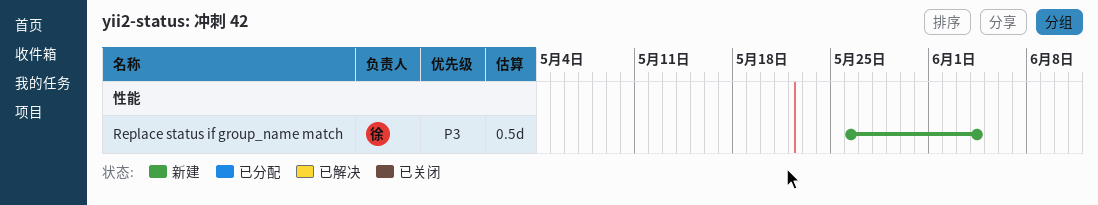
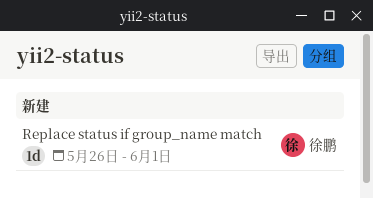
Replace status if group_name match, estimate: 0.5d -> 1d
Replace status if group_name match, due: Jun 4 -> Jun 1

